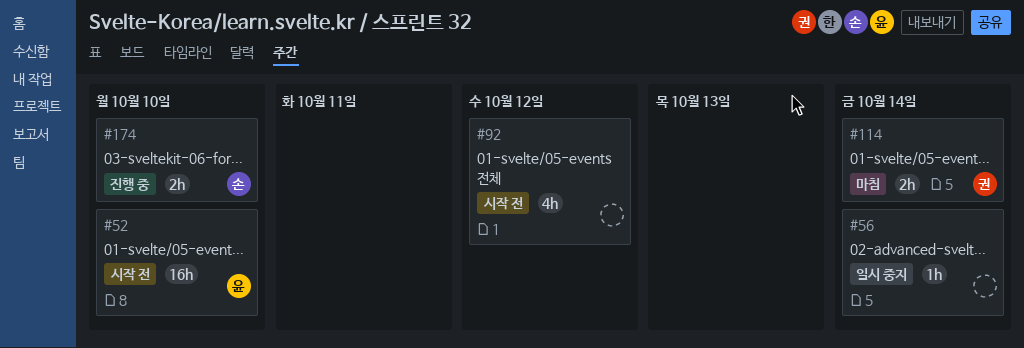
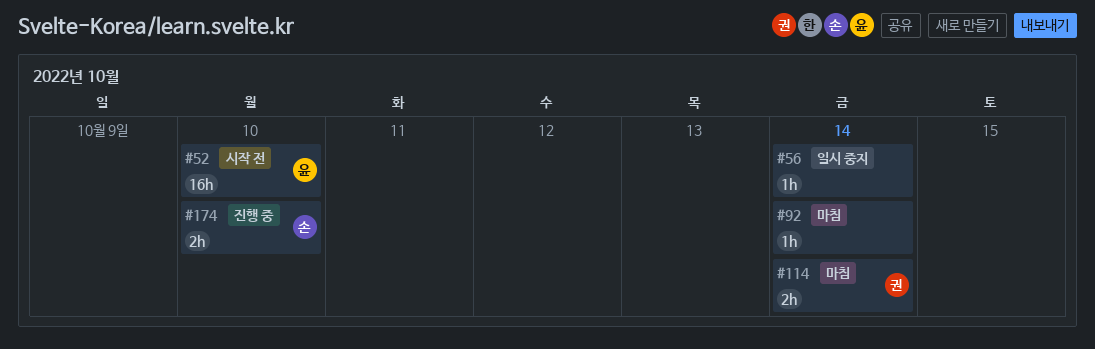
#92, status: 시작 전 -> 마침
#92, estimate: 4h -> 1h
#92, due: Oct 12 -> Oct 14

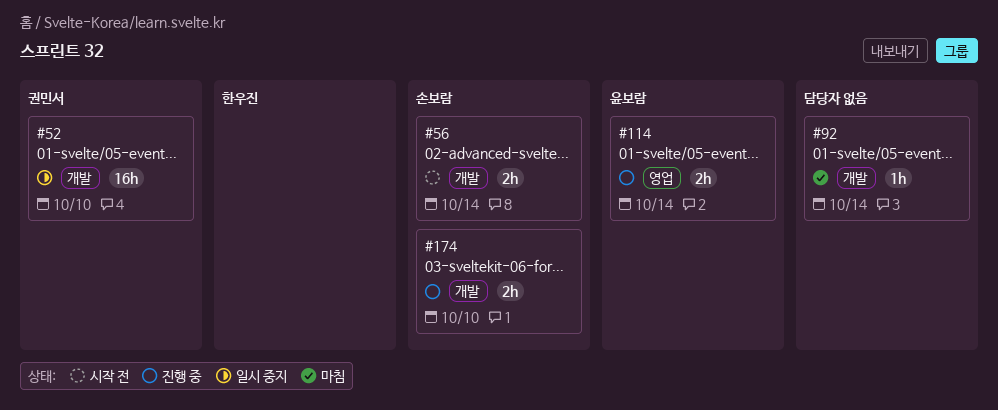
#52, status: 시작 전 -> 일시 중지
#52, owner: 윤보람 -> 권민서
#56, status: 일시 중지 -> 시작 전
#56, owner: none -> 손보람
#56, estimate: 1h -> 2h
#114, status: 마침 -> 진행 중
#114, owner: 권민서 -> 윤보람

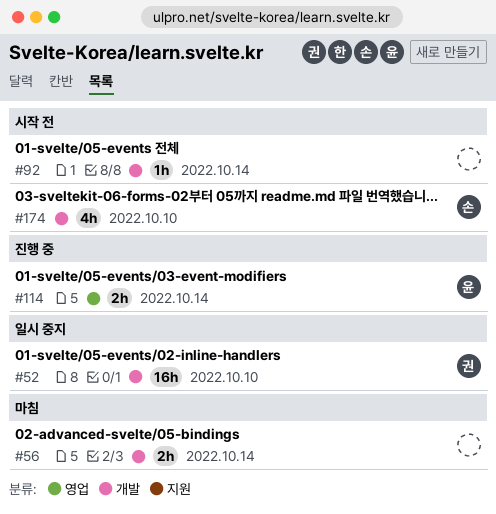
#56, status: 시작 전 -> 마침
#56, owner: 손보람 -> none
#92, status: 마침 -> 시작 전
#174, status: 진행 중 -> 시작 전
#174, estimate: 2h -> 4h

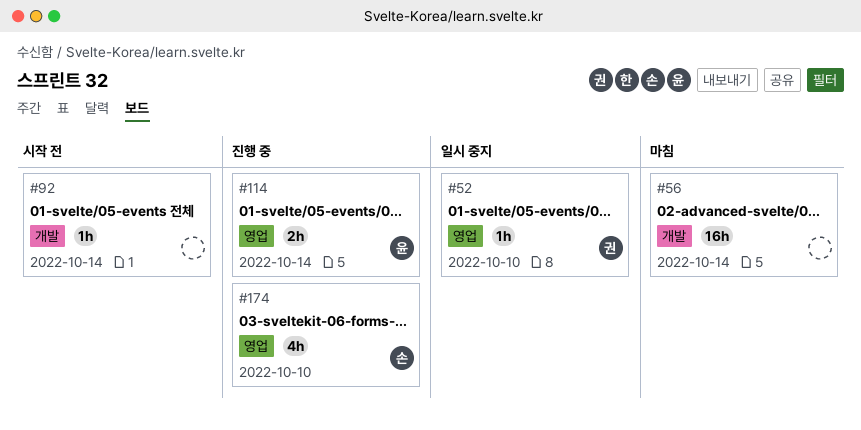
#52, label: 개발 -> 영업
#52, estimate: 16h -> 1h
#56, estimate: 2h -> 16h
#174, status: 시작 전 -> 진행 중
#174, label: 개발 -> 영업

